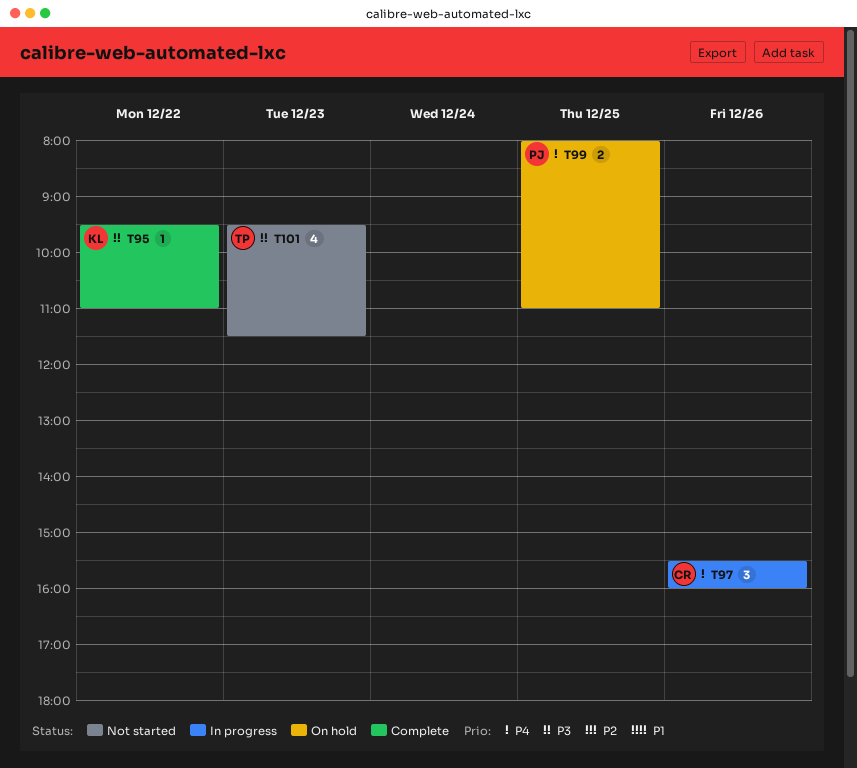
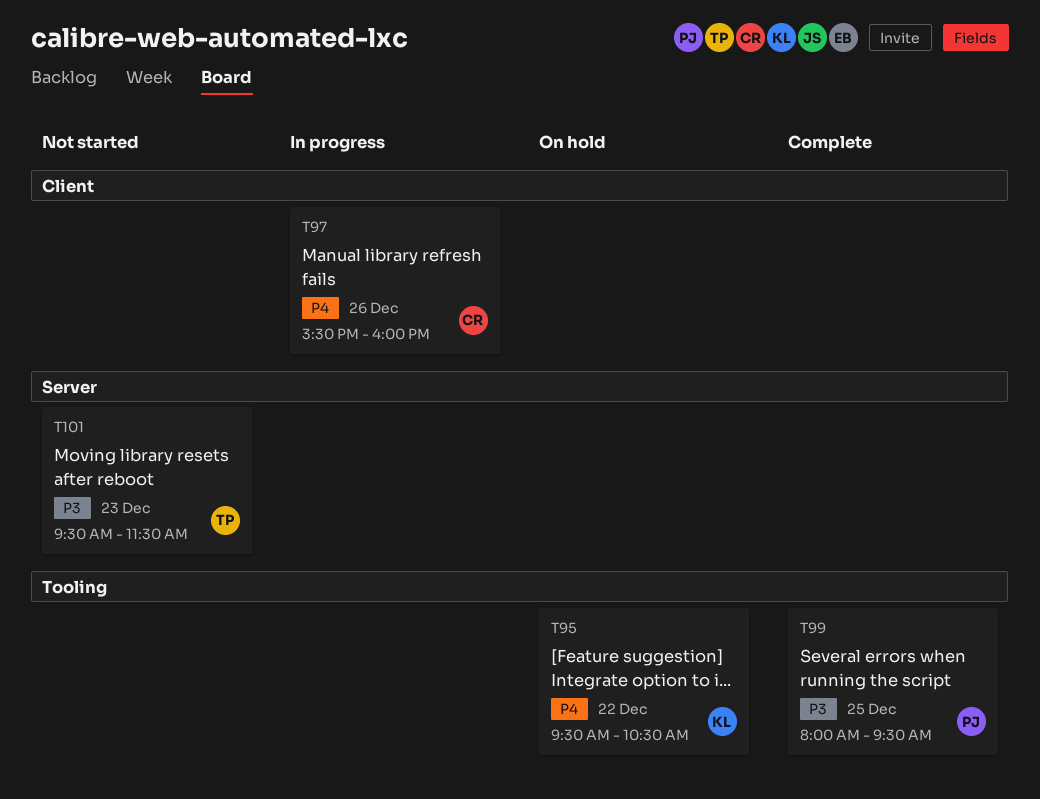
T95, status: Complete -> On hold
T95, priority: P3 -> P4
T95, ends: 11:00 -> 10:30
T99, status: On hold -> Complete
T99, priority: P4 -> P3
T99, ends: 11:00 -> 09:30

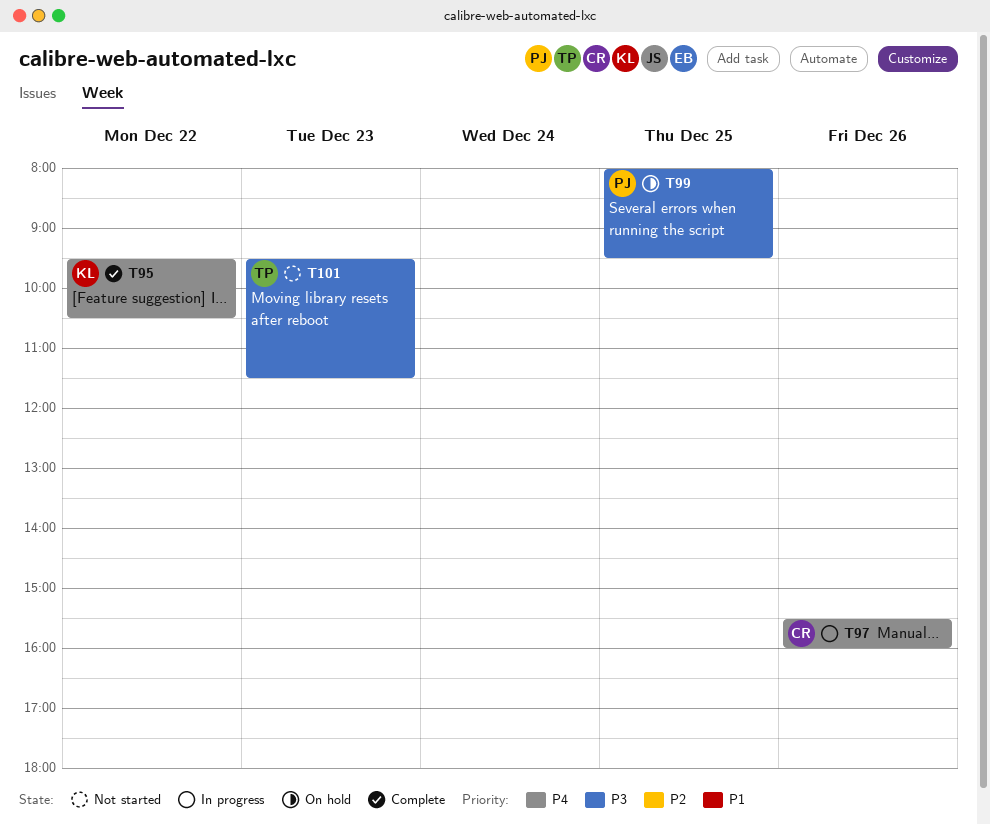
T95, status: On hold -> Complete
T99, status: Complete -> On hold

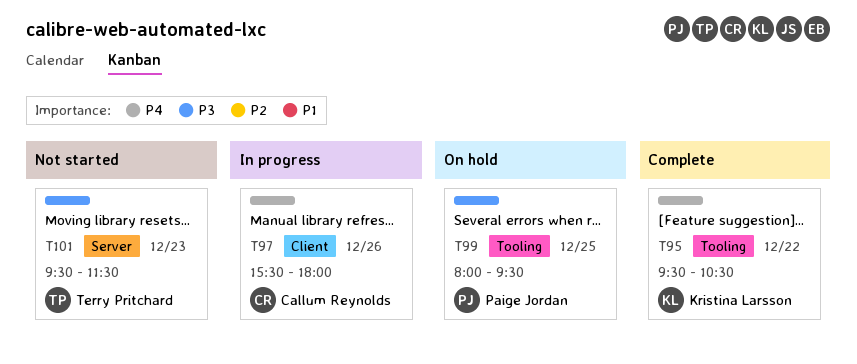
T97, ends: 16:00 -> 18:00

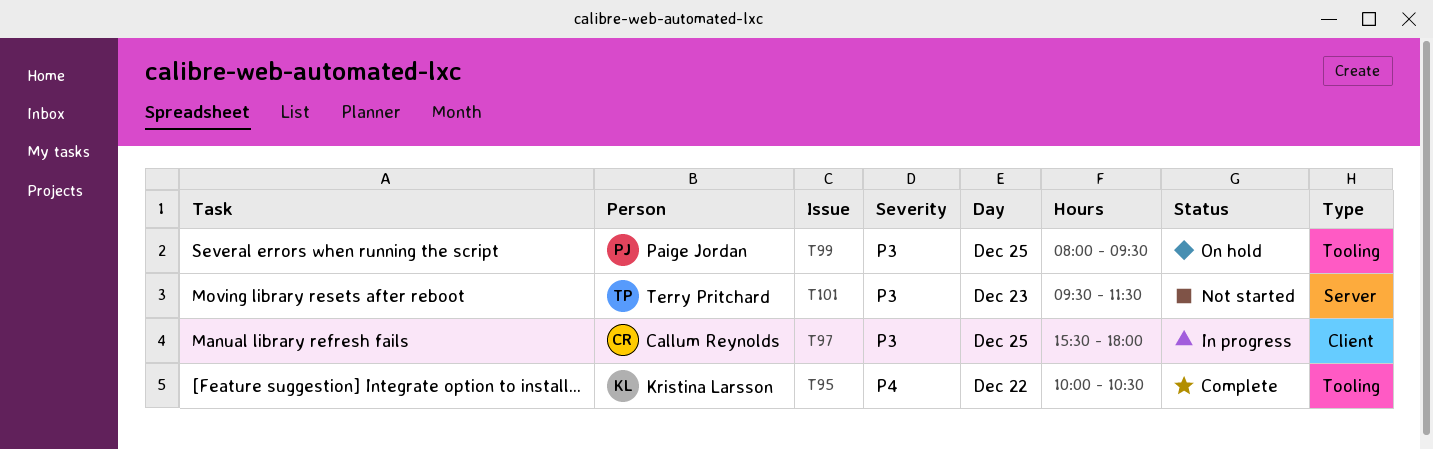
T95, begins: 09:30 -> 10:00
T97, priority: P4 -> P3
T97, day: Dec 26 -> Dec 25

